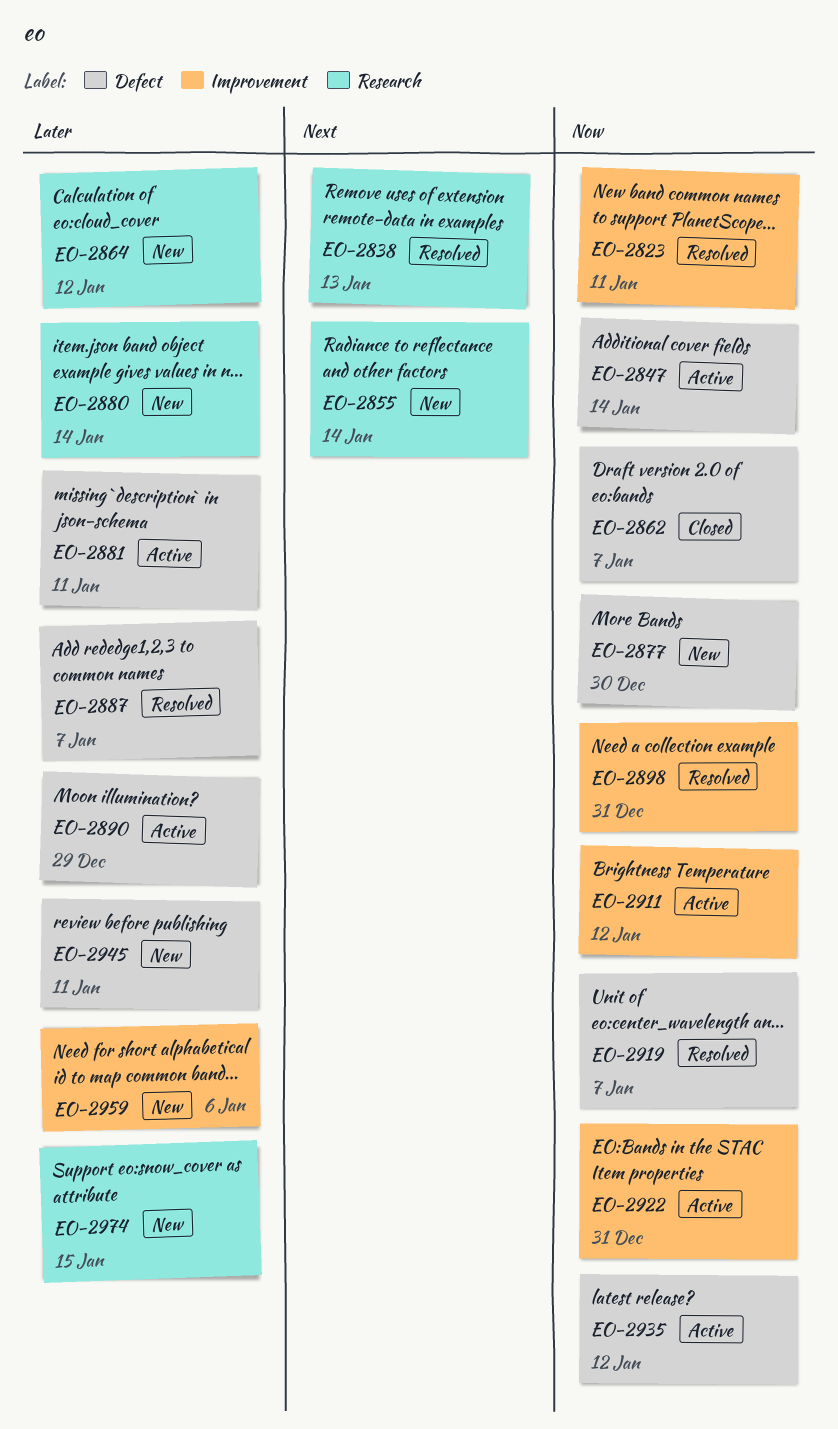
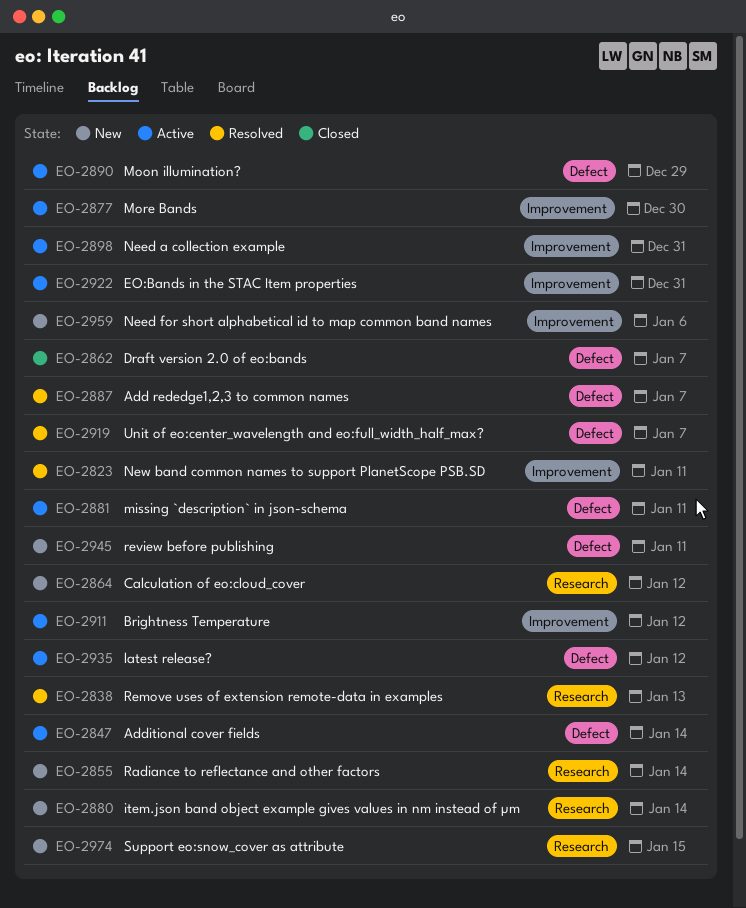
EO-2877, status: New -> Active
EO-2877, label: Defect -> Improvement
EO-2898, status: Resolved -> Active

